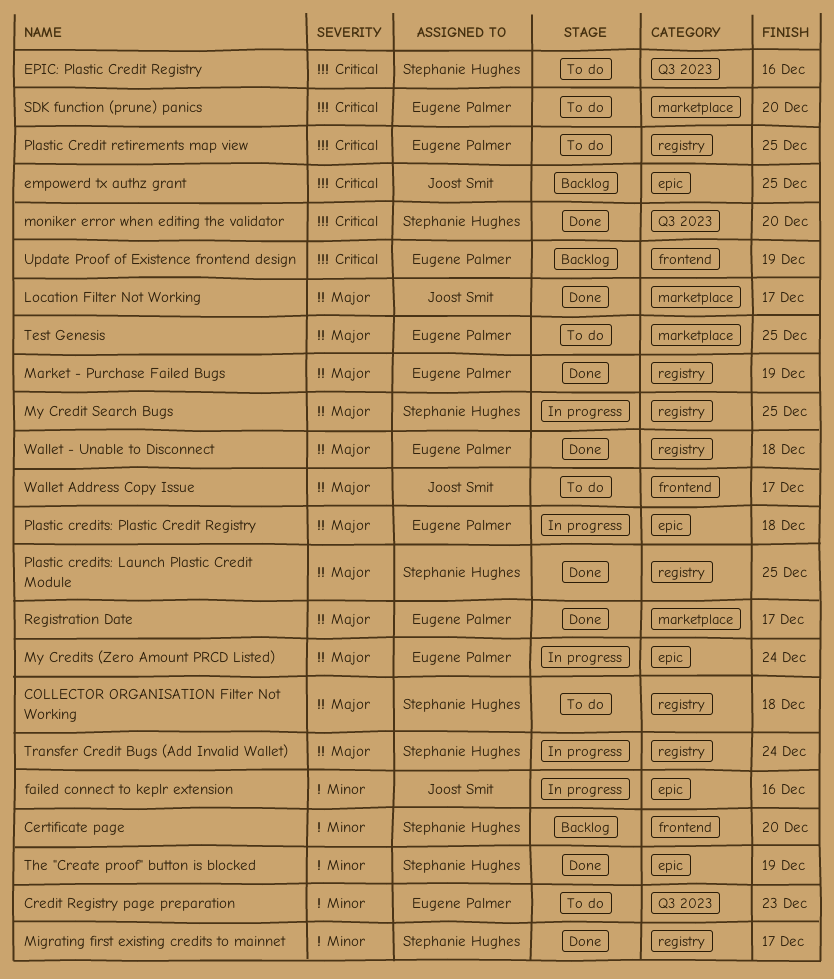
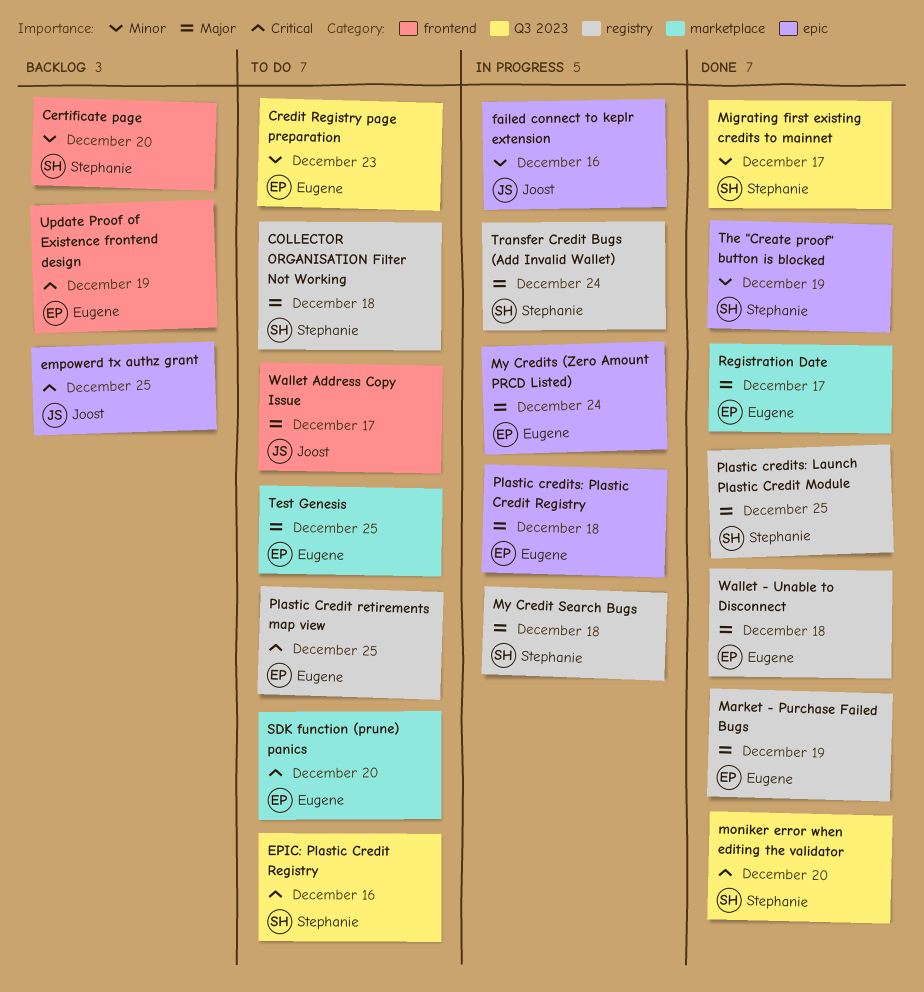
Location Filter Not Working: present -> none
Migrating first existing credits to mainnet, label: registry -> Q3 2023
My Credit Search Bugs, due: Dec 25 -> Dec 18

